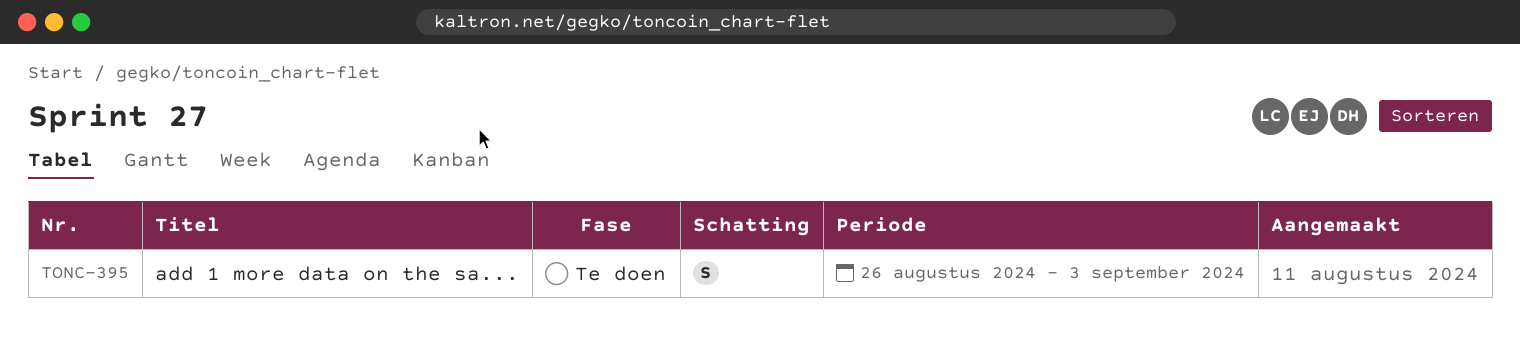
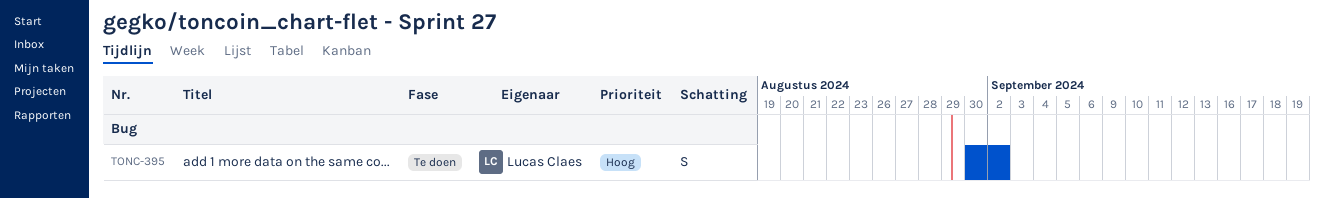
TONC-395, start: Aug 26 -> Aug 30
TONC-395, due: Sep 3 -> Sep 2

